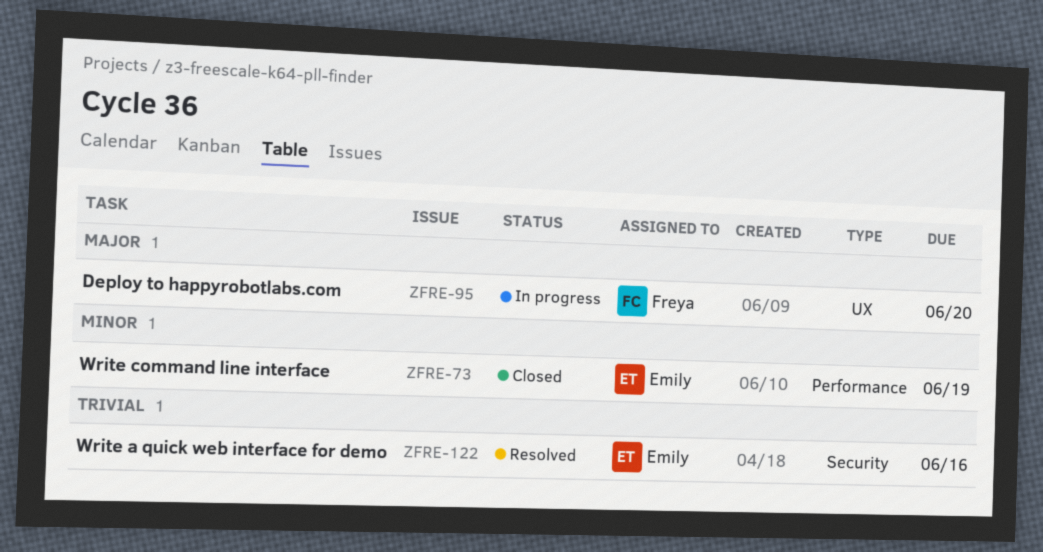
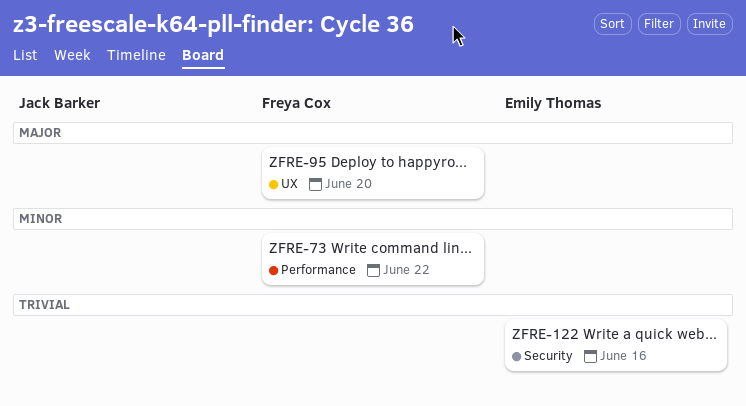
ZFRE-73, owner: Emily Thomas -> Freya Cox
ZFRE-73, due: Jun 19 -> Jun 22

